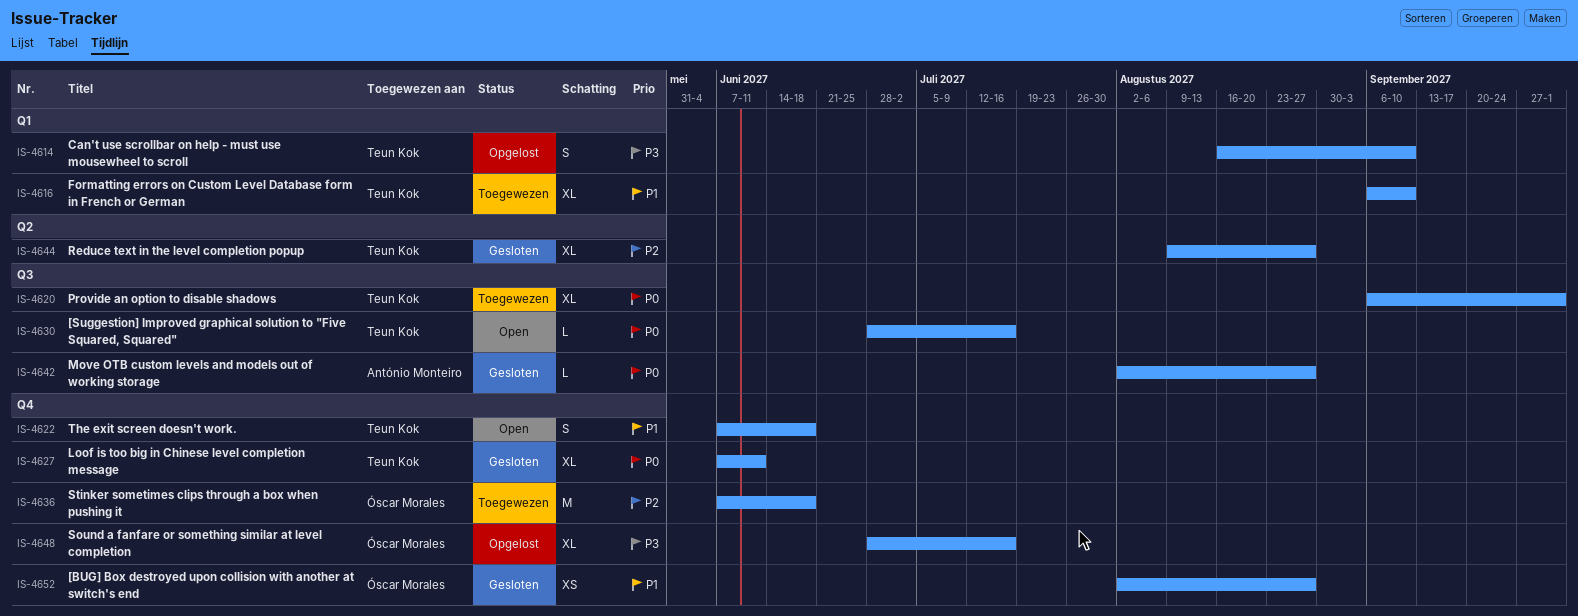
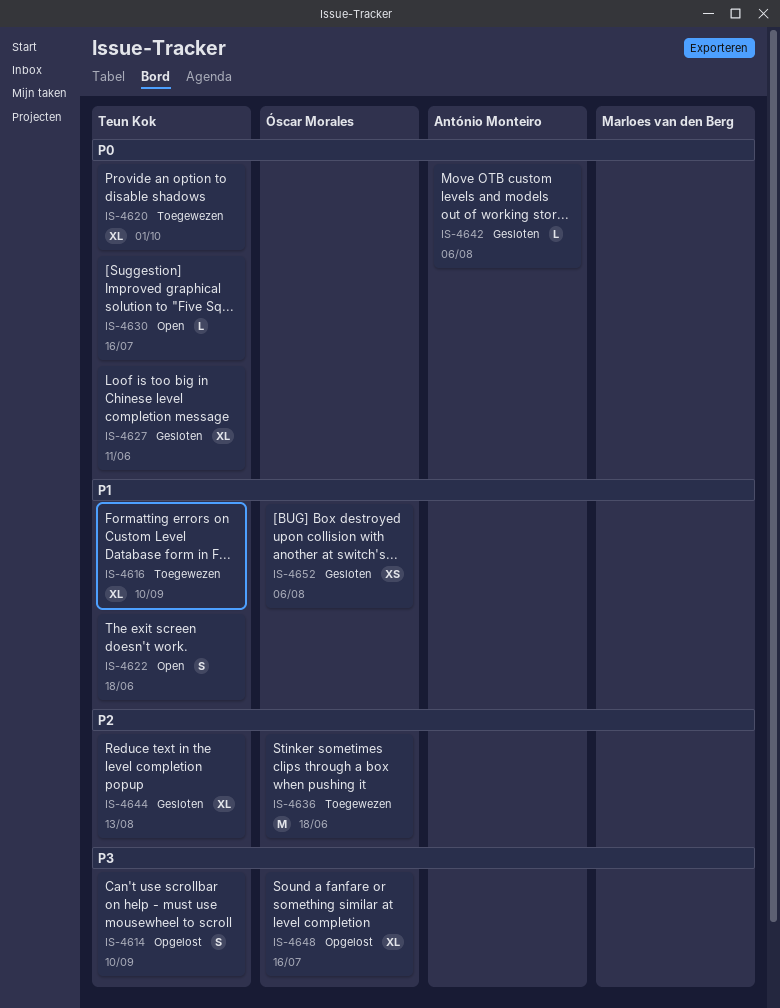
IS-4642, due: Aug 27 -> Aug 6
IS-4644, due: Aug 27 -> Aug 13
IS-4652, due: Aug 27 -> Aug 6

